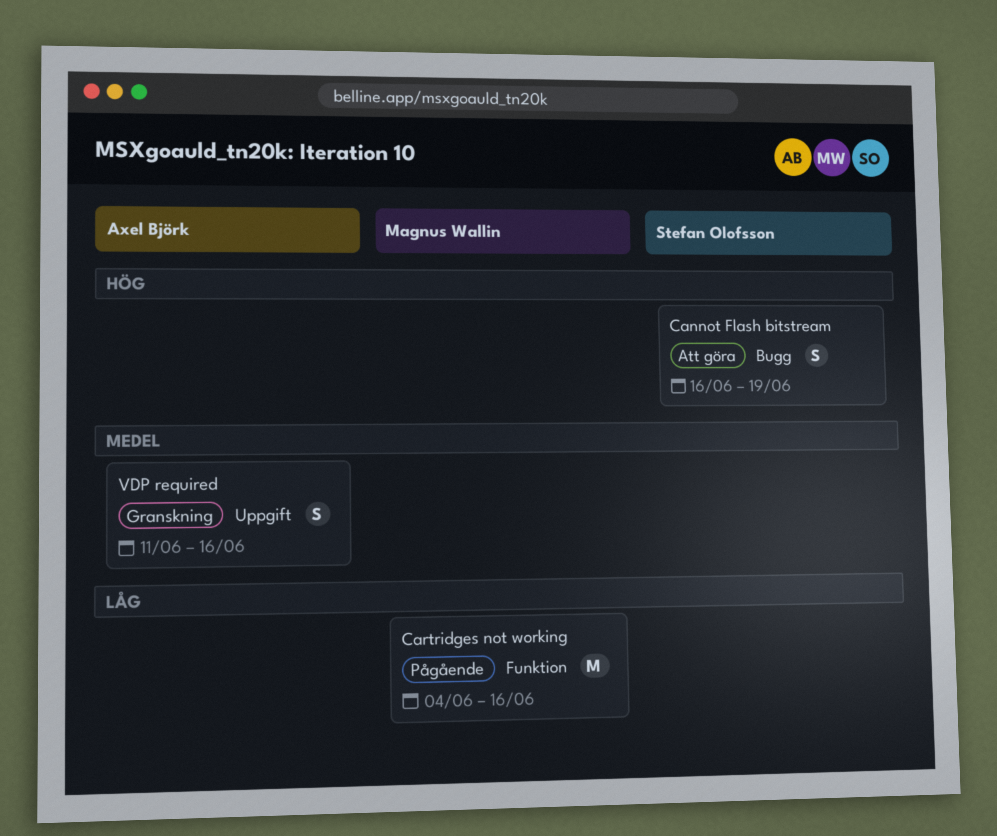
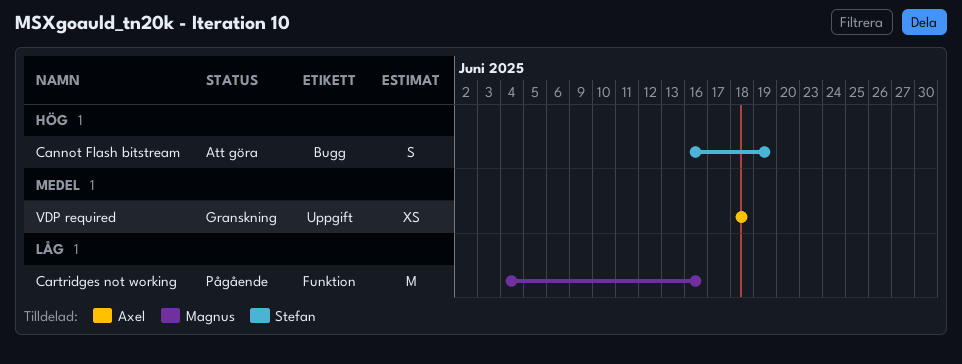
VDP required, estimate: S -> XS
VDP required, start: Jun 11 -> Jun 18
VDP required, due: Jun 16 -> Jun 18

